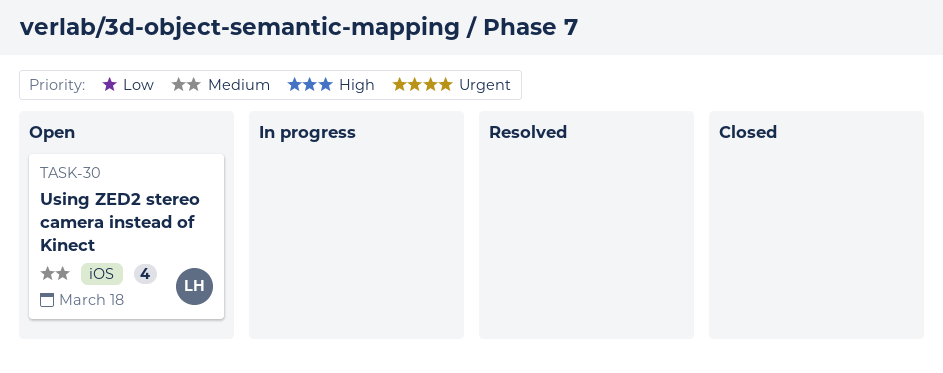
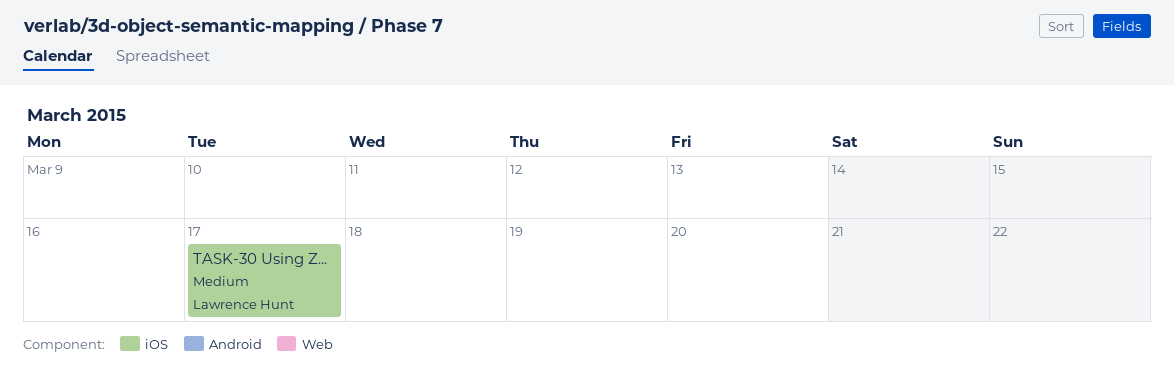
TASK-30, due: Mar 18 -> Mar 17

